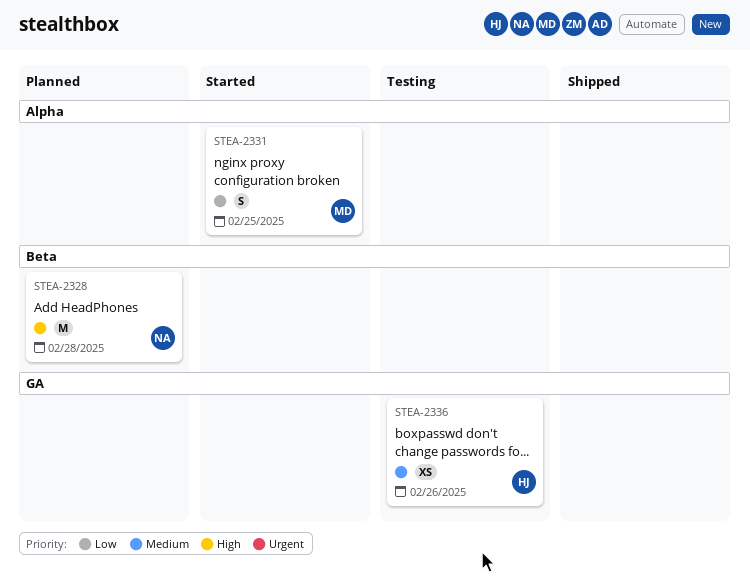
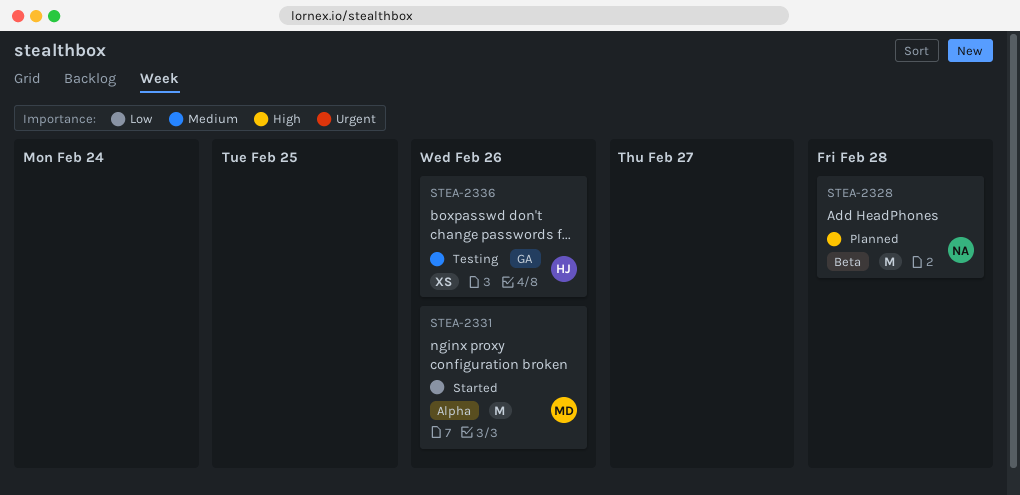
STEA-2331, estimate: S -> M
STEA-2331, due: Feb 25 -> Feb 26

